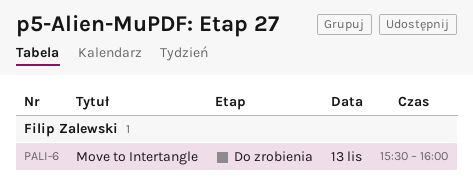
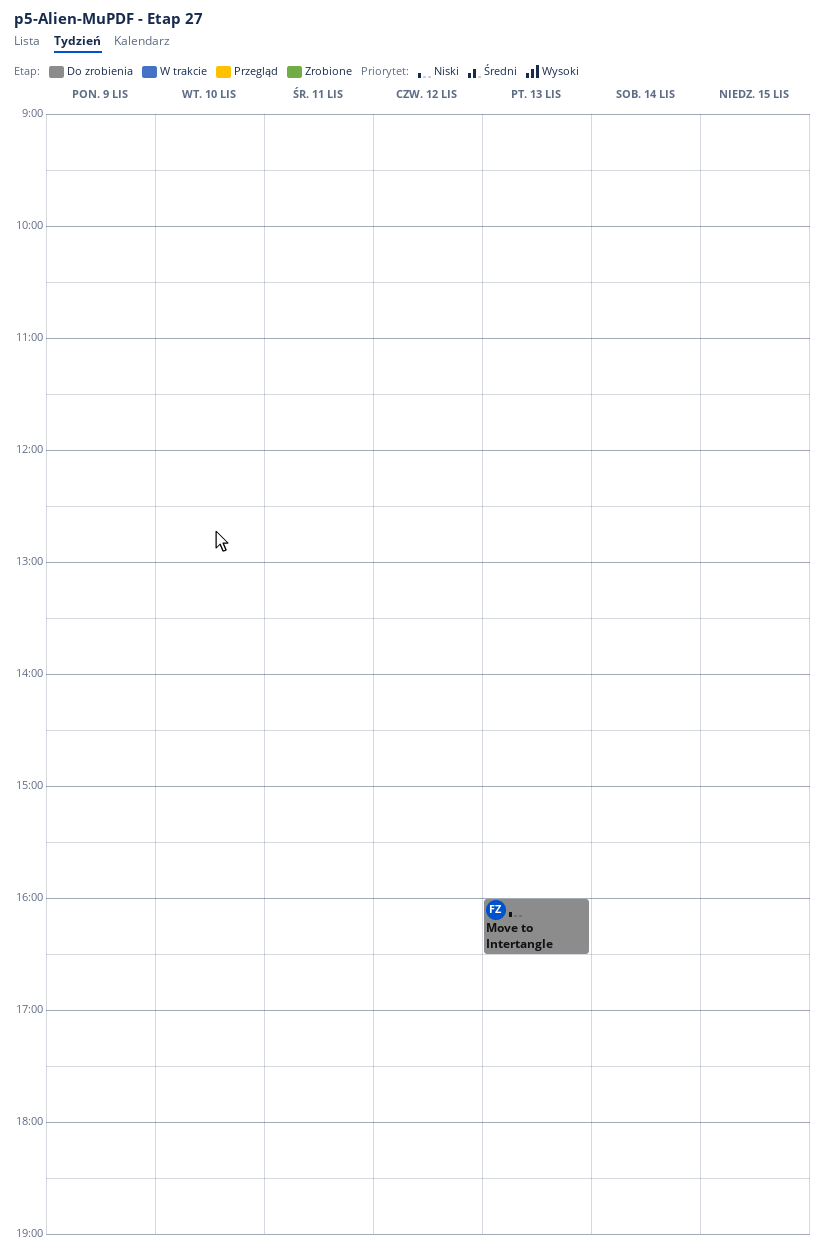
Move to Intertangle, begins: 15:30 -> 16:00
Move to Intertangle, ends: 16:00 -> 16:30

